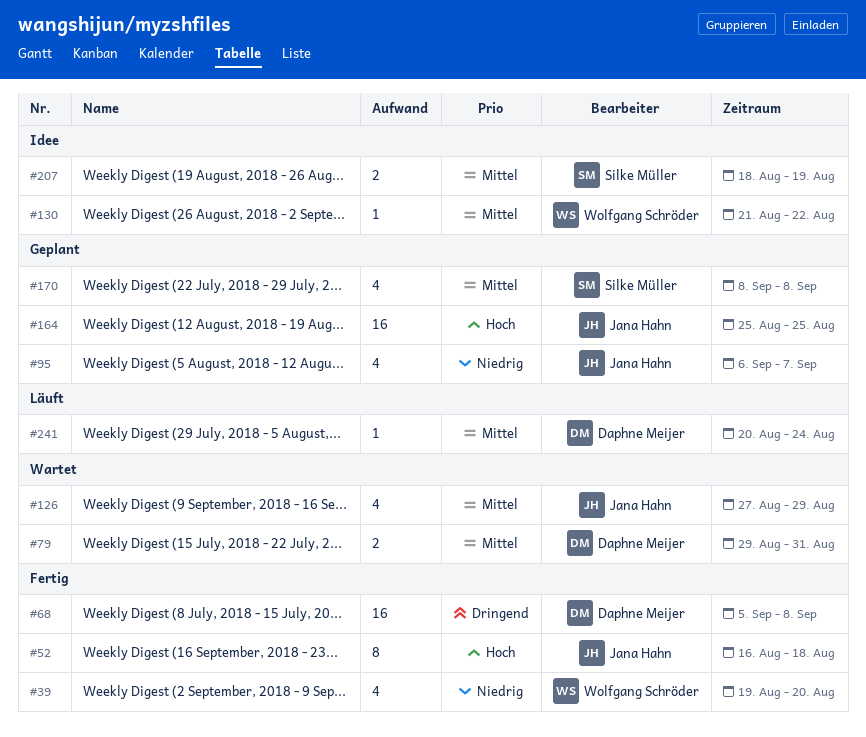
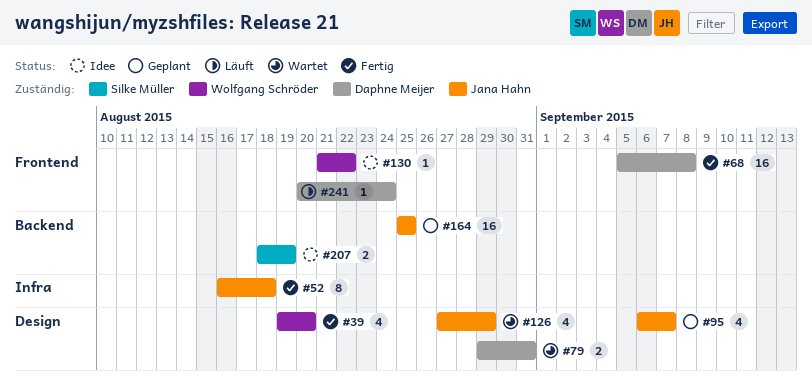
#170: present -> none

